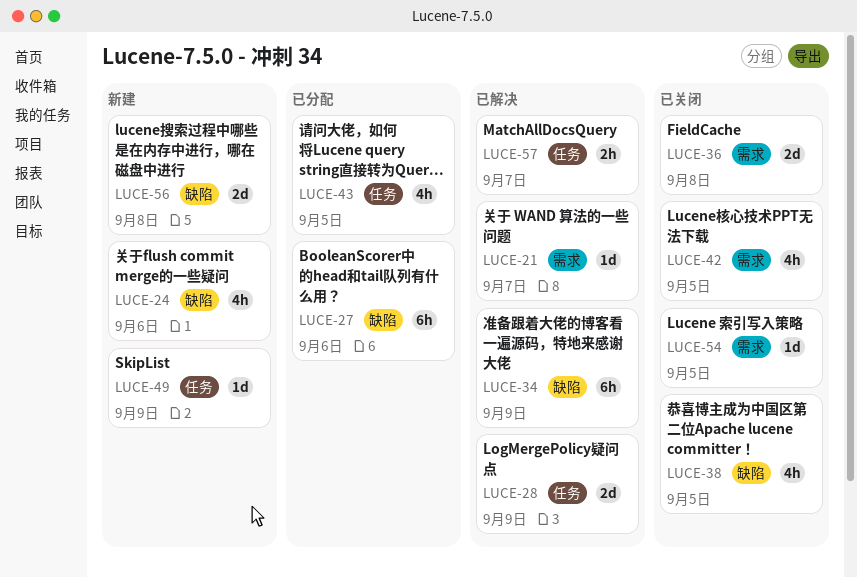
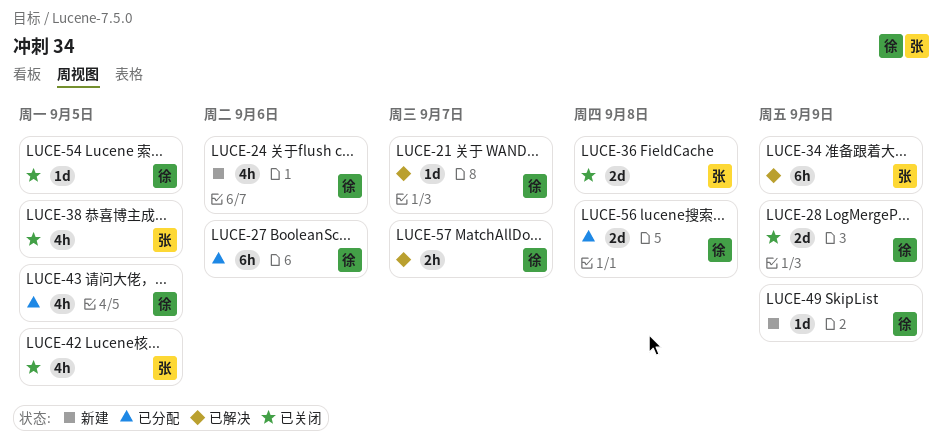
LUCE-28, status: 已解决 -> 已关闭
LUCE-56, status: 新建 -> 已分配

